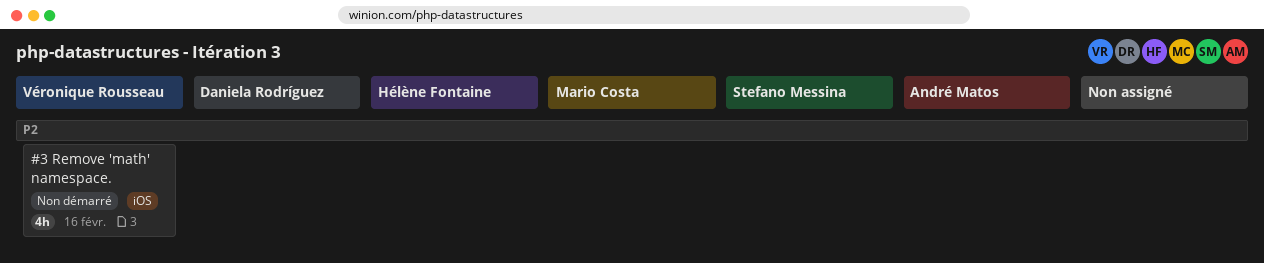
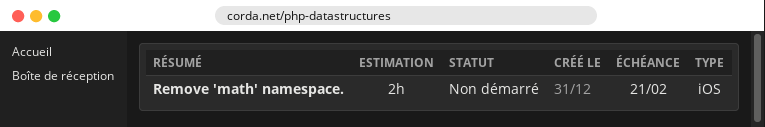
Remove 'math' namespace., estimate: 4h -> 2h
Remove 'math' namespace., due: Feb 16 -> Feb 21

